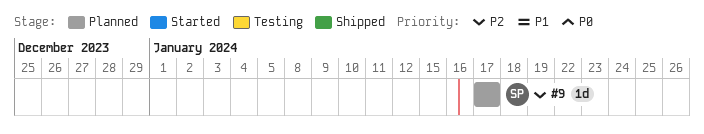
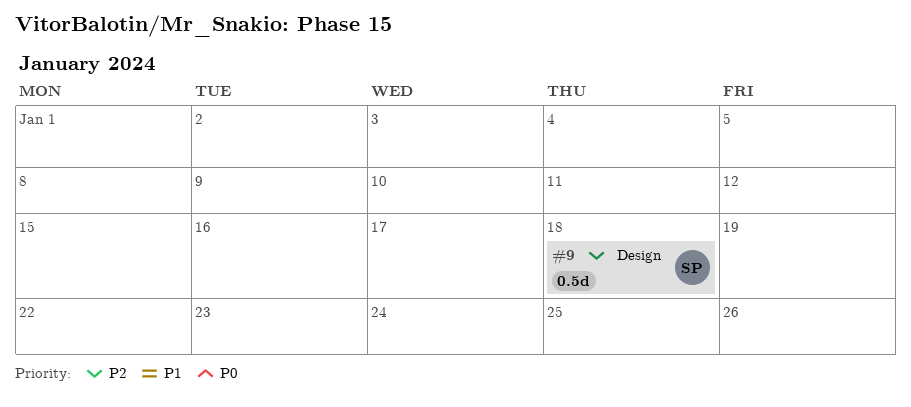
#9, estimate: 1d -> 0.5d
#9, due: Jan 17 -> Jan 18

